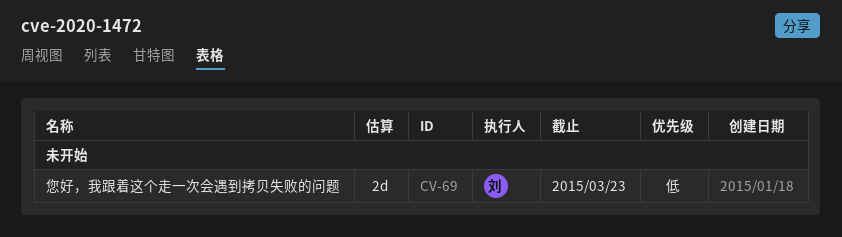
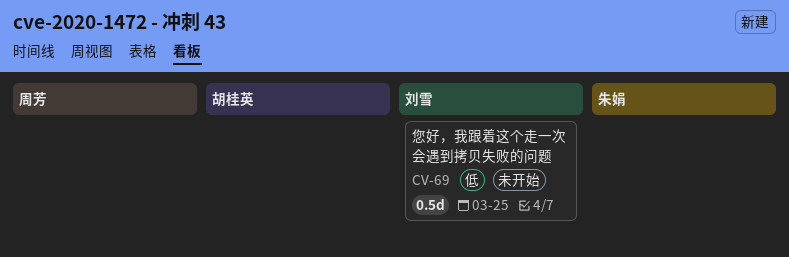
CV-69, estimate: 2d -> 0.5d
CV-69, due: Mar 23 -> Mar 25

